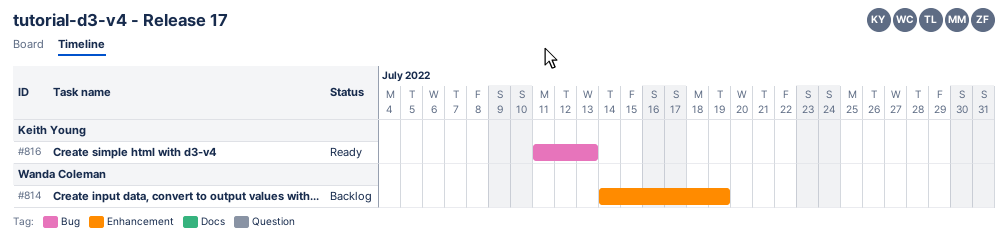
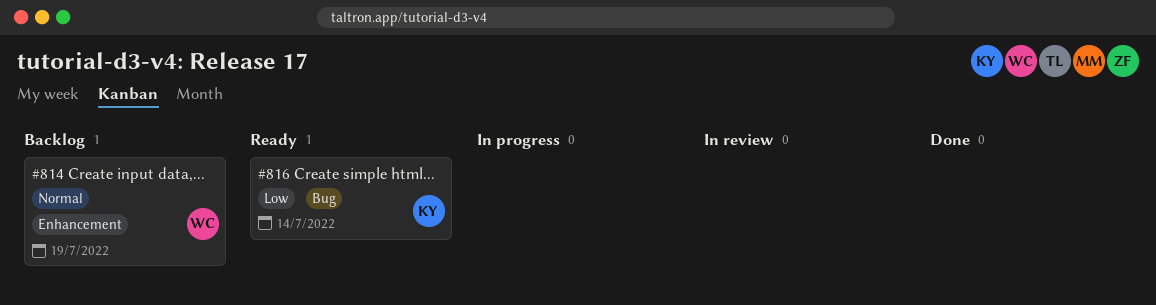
#816, due: Jul 13 -> Jul 14

